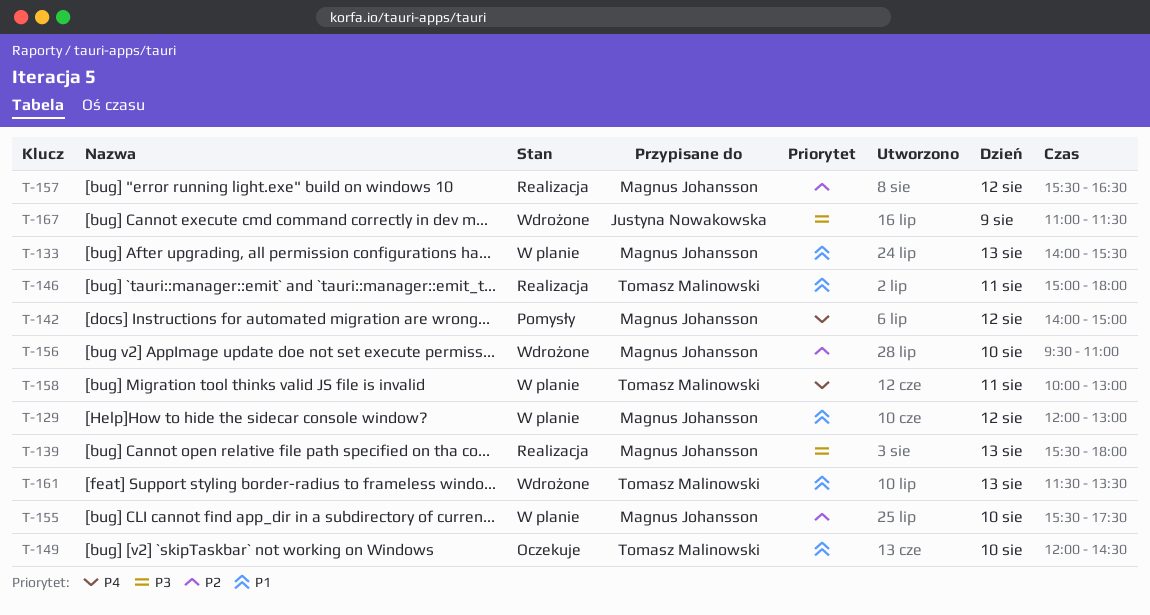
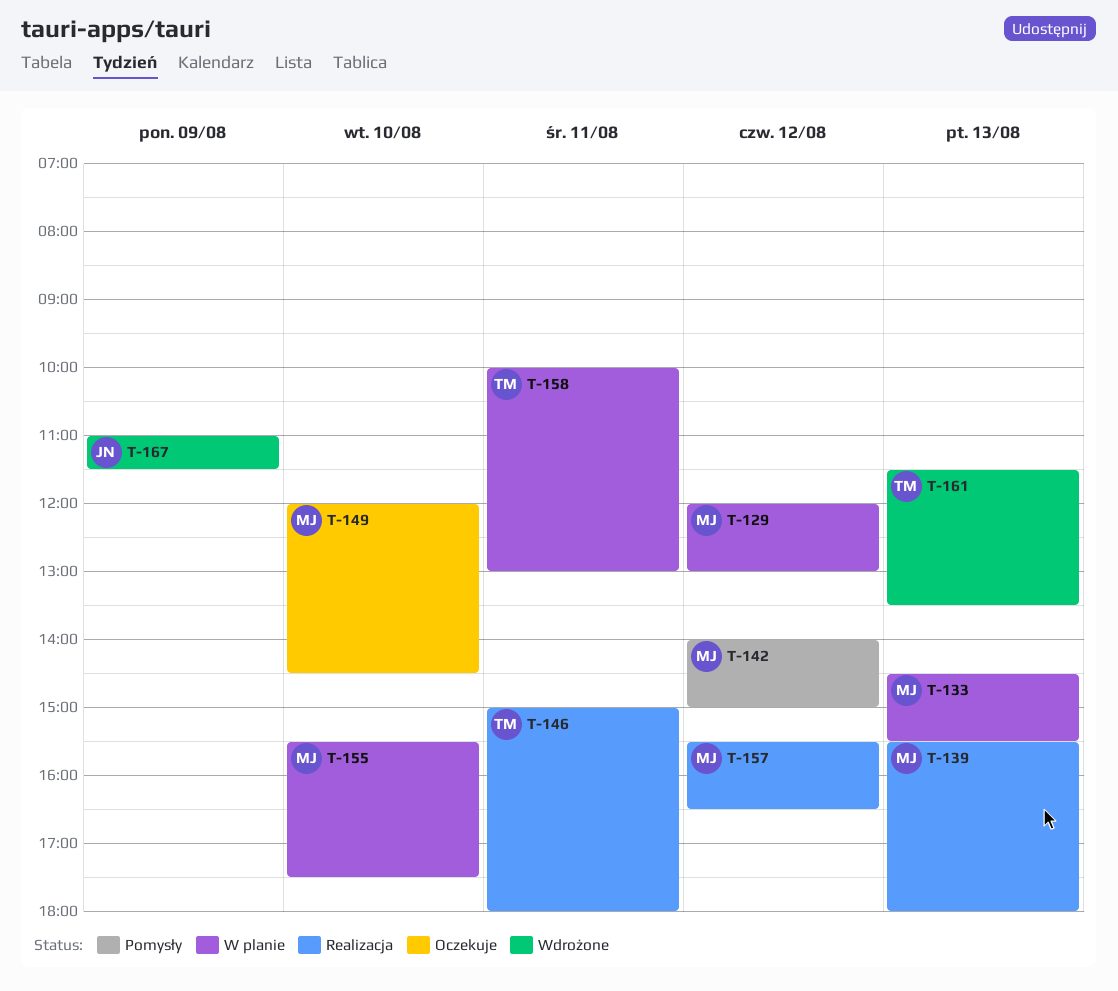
T-133, begins: 14:00 -> 14:30
T-149, owner: Tomasz Malinowski -> Magnus Johansson
T-156: present -> none

